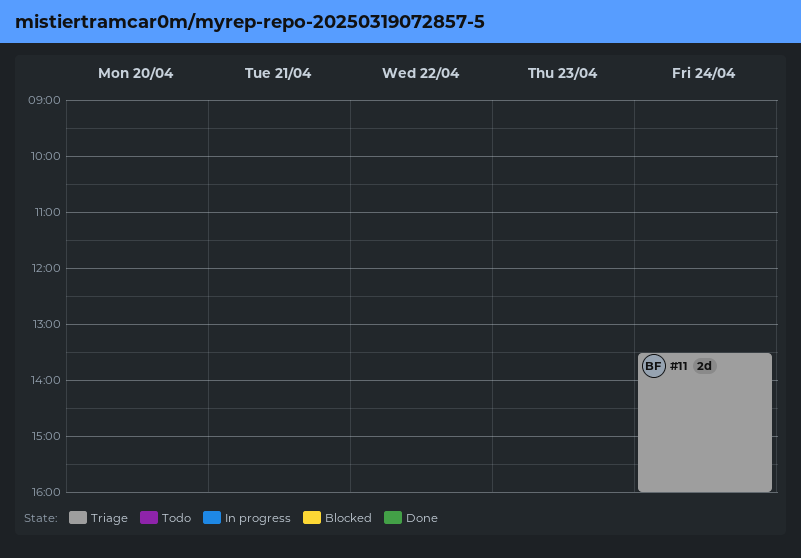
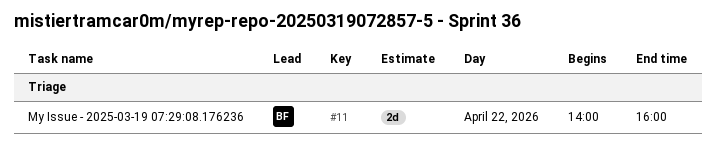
#11, day: Apr 24 -> Apr 22
#11, begins: 13:30 -> 14:00

